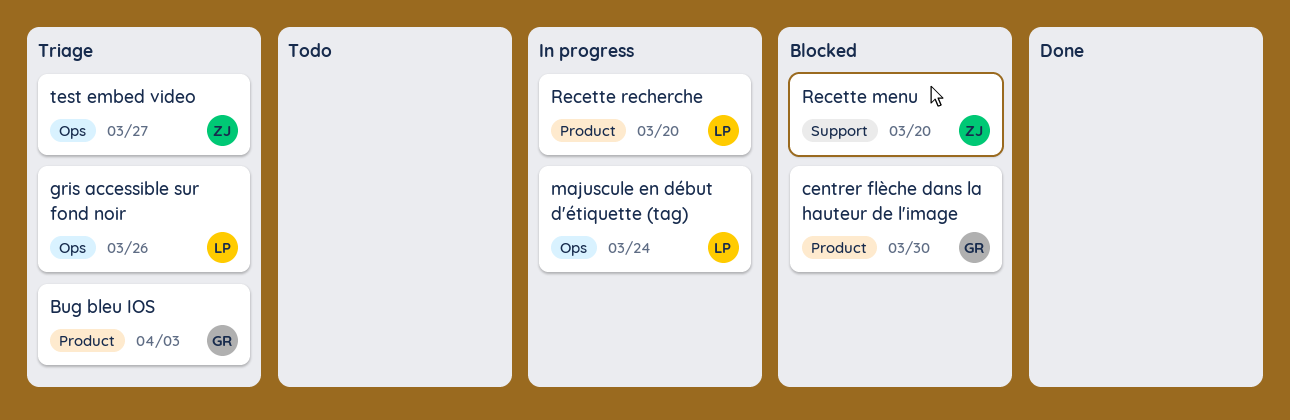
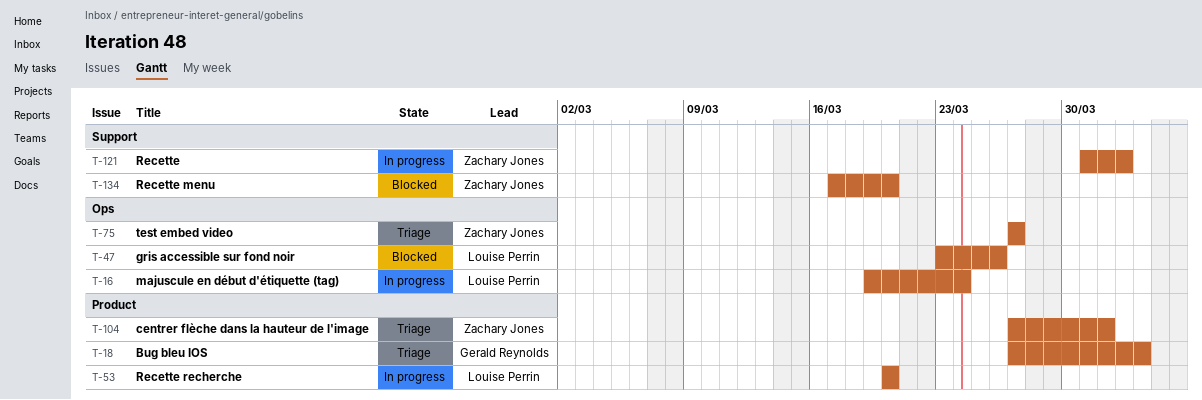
centrer flèche dans la hauteur de l'image, status: Blocked -> Triage
centrer flèche dans la hauteur de l'image, owner: Gerald Reynolds -> Zachary Jones
centrer flèche dans la hauteur de l'image, due: Mar 30 -> Apr 1
gris accessible sur fond noir, status: Triage -> Blocked
Recette: none -> present

